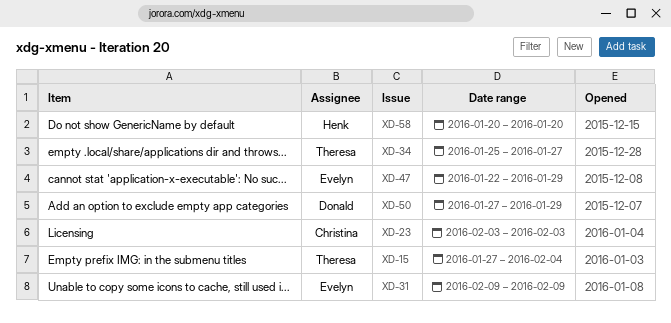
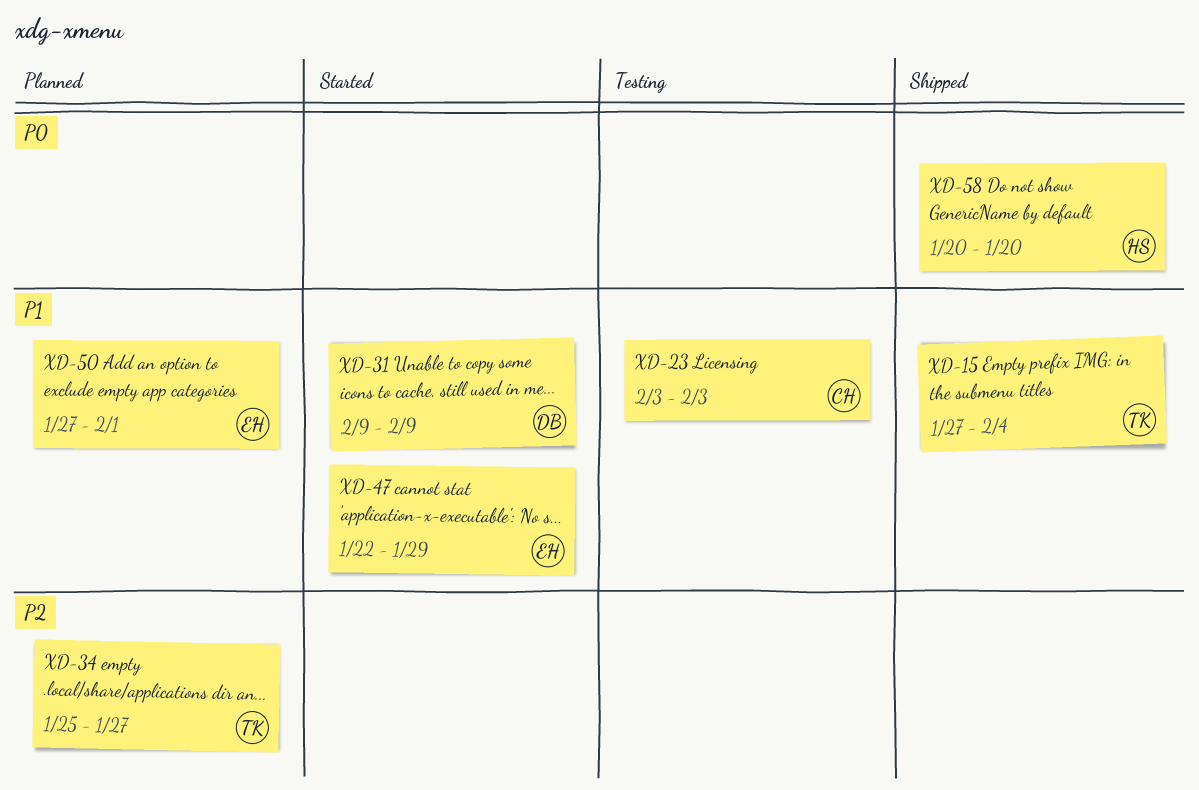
XD-31, owner: Evelyn -> Donald
XD-50, owner: Donald -> Evelyn
XD-50, due: Jan 29 -> Feb 1

